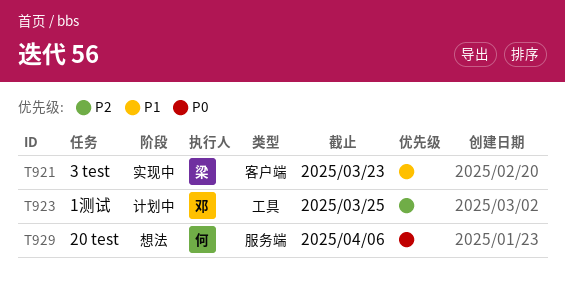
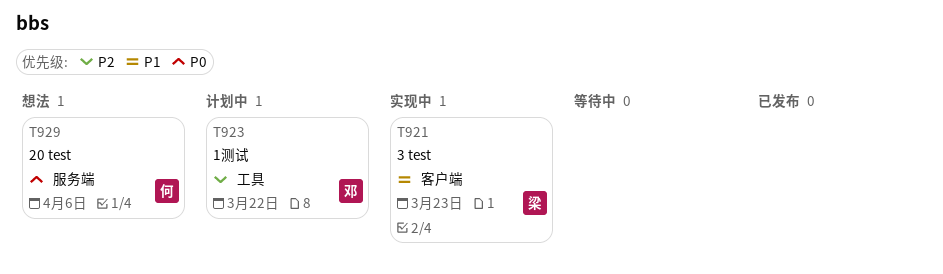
T923, due: Mar 25 -> Mar 22

